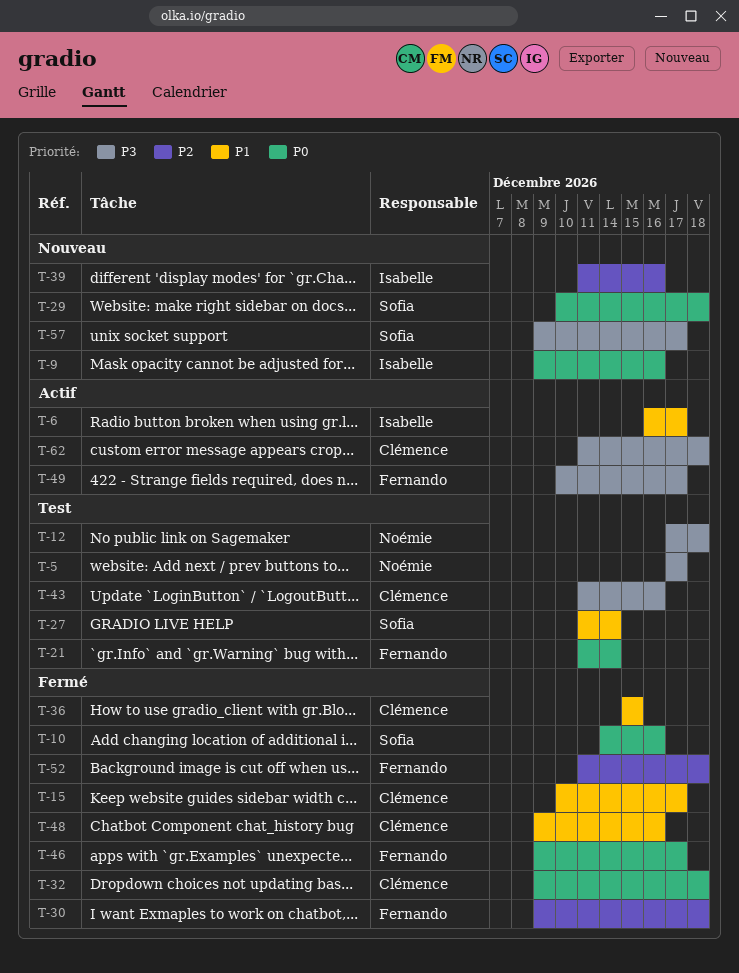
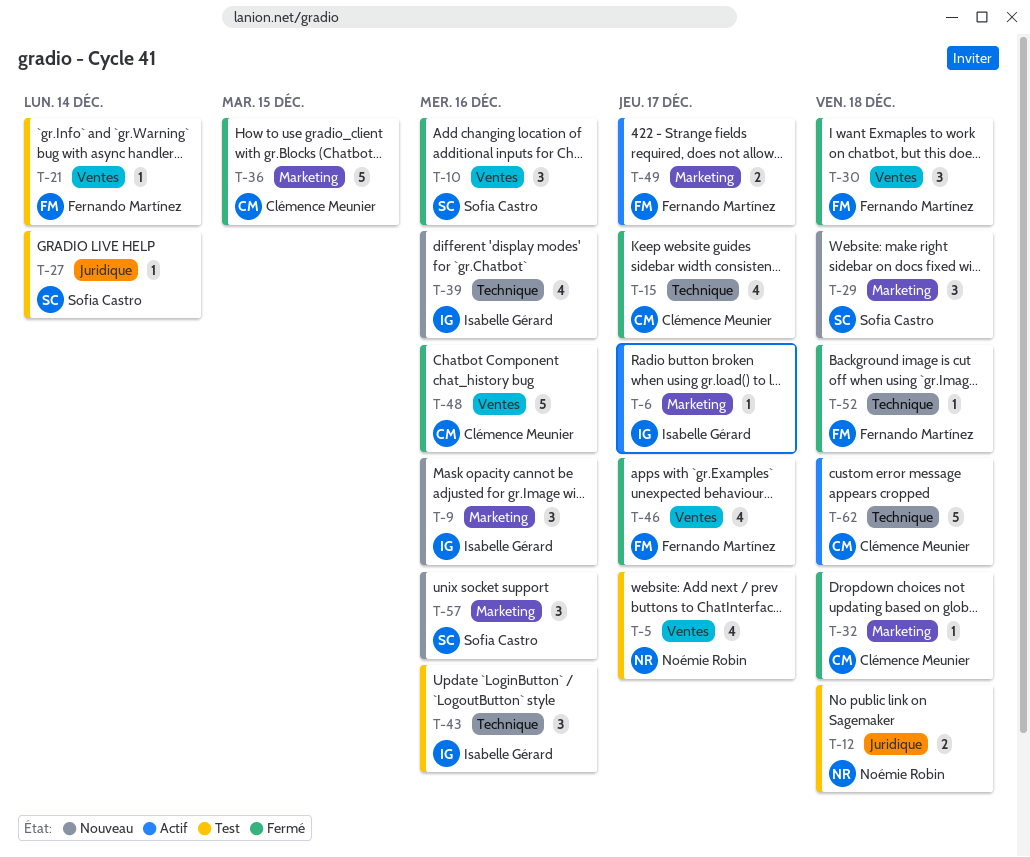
T-43, owner: Clémence Meunier -> Isabelle Gérard
T-57, due: Dec 17 -> Dec 16

